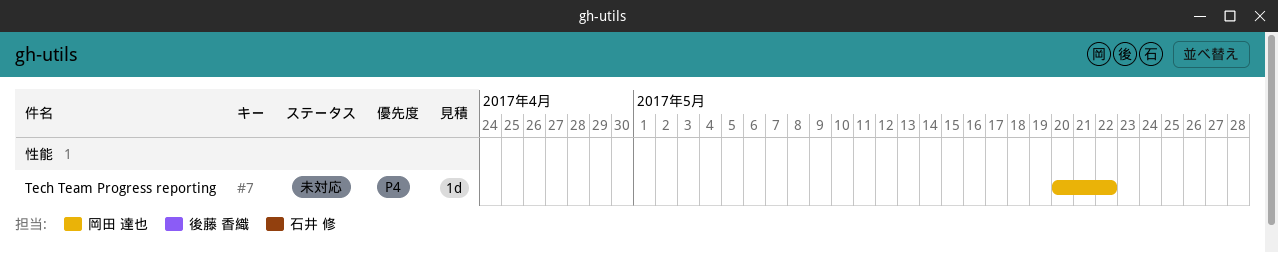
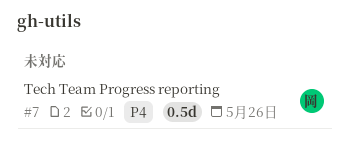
#7, estimate: 1d -> 0.5d
#7, due: May 22 -> May 26

